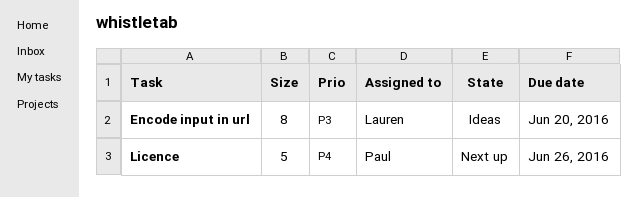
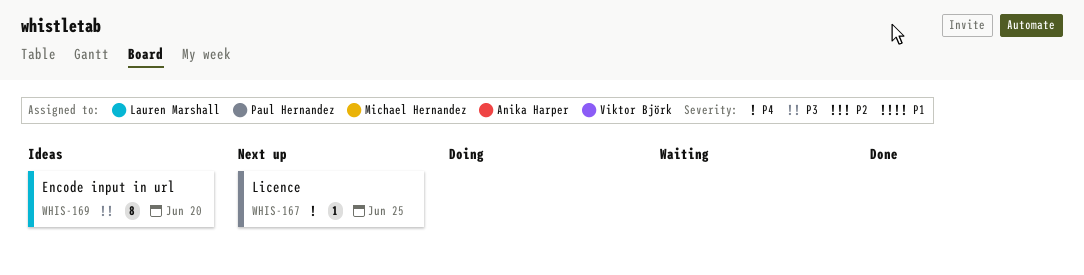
Licence, estimate: 5 -> 1
Licence, due: Jun 26 -> Jun 25

